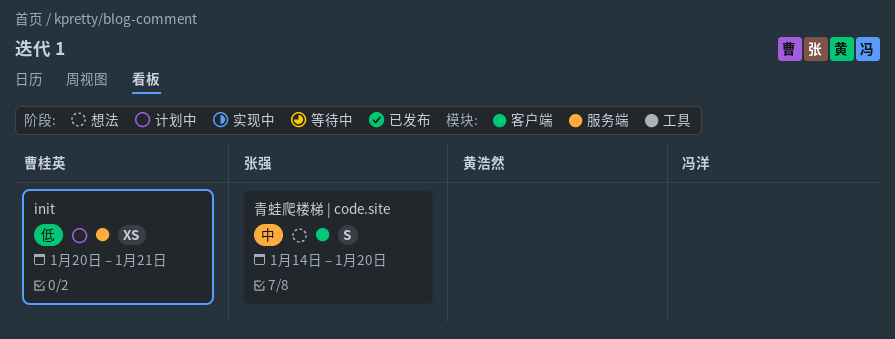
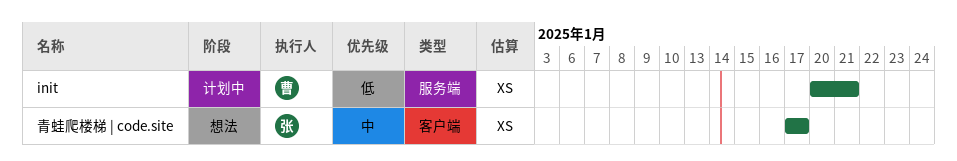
青蛙爬楼梯 | code.site, estimate: S -> XS
青蛙爬楼梯 | code.site, start: Jan 14 -> Jan 17
青蛙爬楼梯 | code.site, due: Jan 20 -> Jan 17

